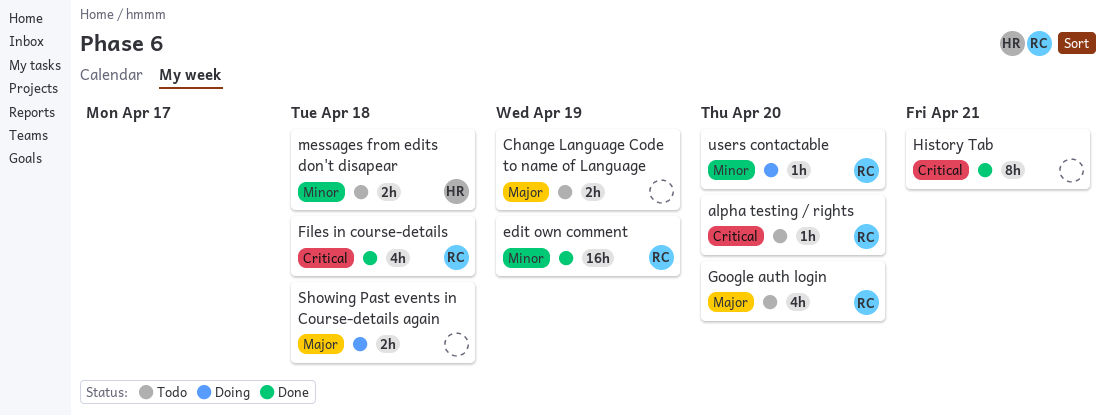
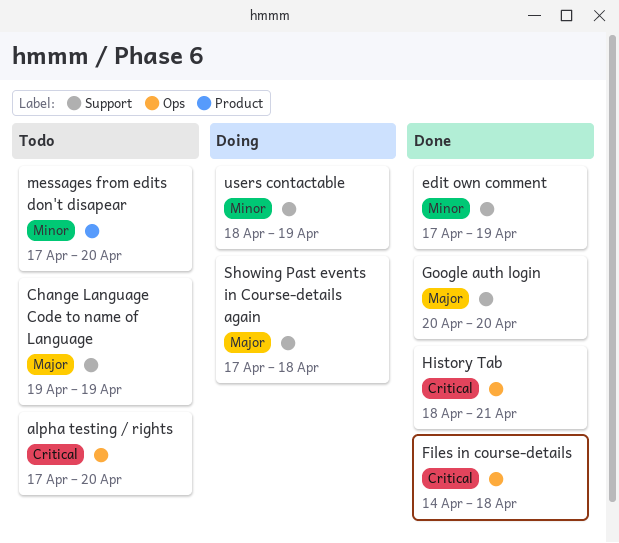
Google auth login, status: Todo -> Done
messages from edits don't disapear, due: Apr 18 -> Apr 20
users contactable, due: Apr 20 -> Apr 19

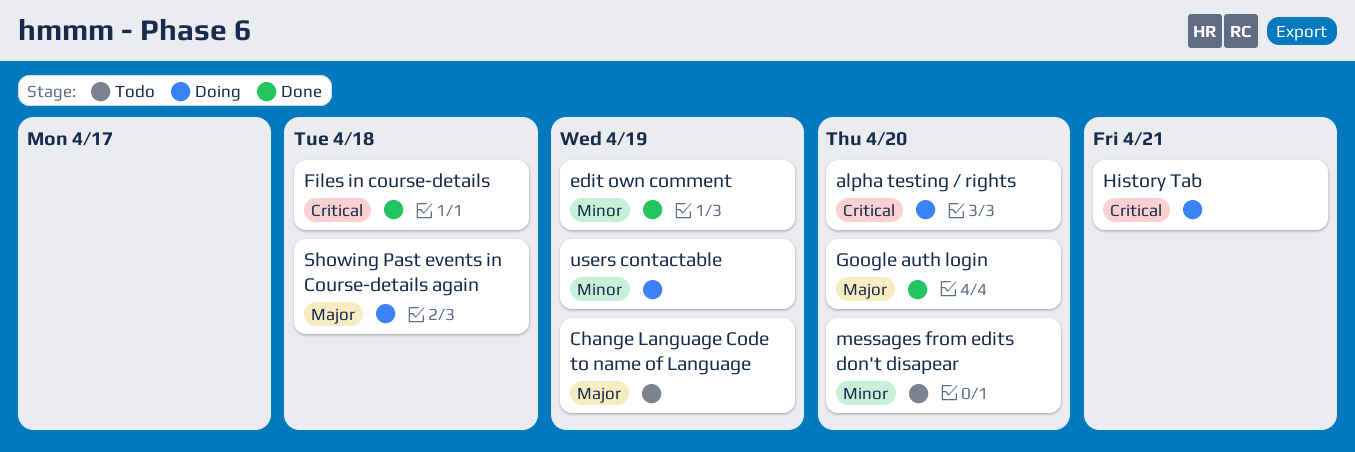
alpha testing / rights, status: Todo -> Doing
History Tab, status: Done -> Doing

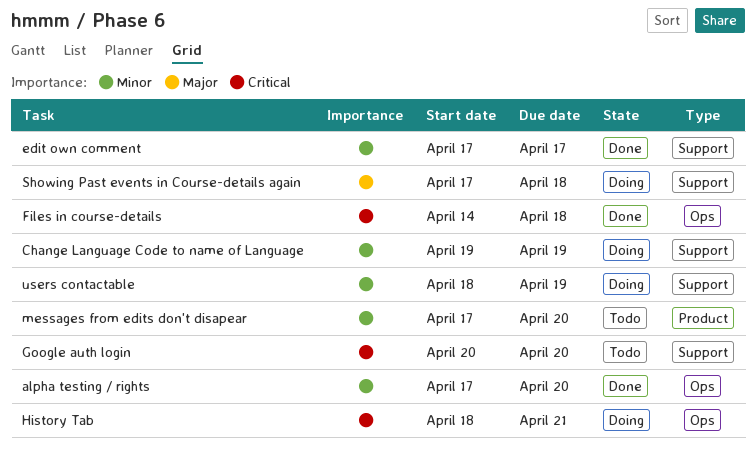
alpha testing / rights, status: Doing -> Done
alpha testing / rights, priority: Critical -> Minor
Change Language Code to name of Language, status: Todo -> Doing
Change Language Code to name of Language, priority: Major -> Minor
edit own comment, due: Apr 19 -> Apr 17
Google auth login, status: Done -> Todo
Google auth login, priority: Major -> Critical

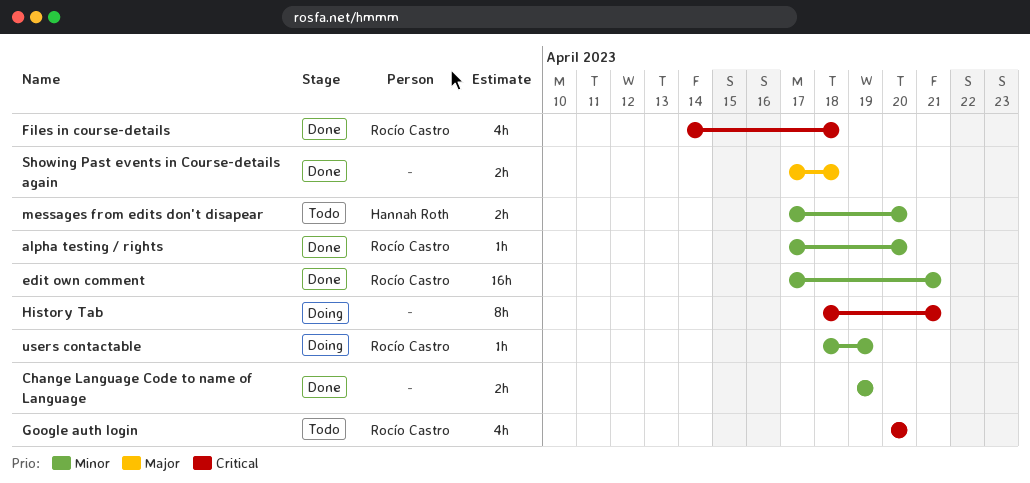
Change Language Code to name of Language, status: Doing -> Done
edit own comment, due: Apr 17 -> Apr 21
Showing Past events in Course-details again, status: Doing -> Done

